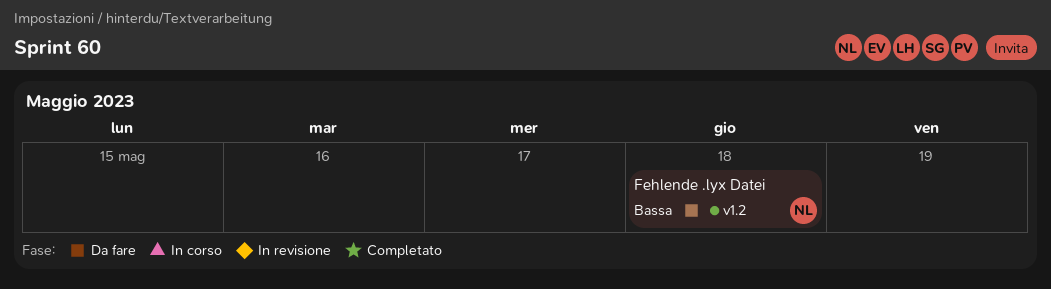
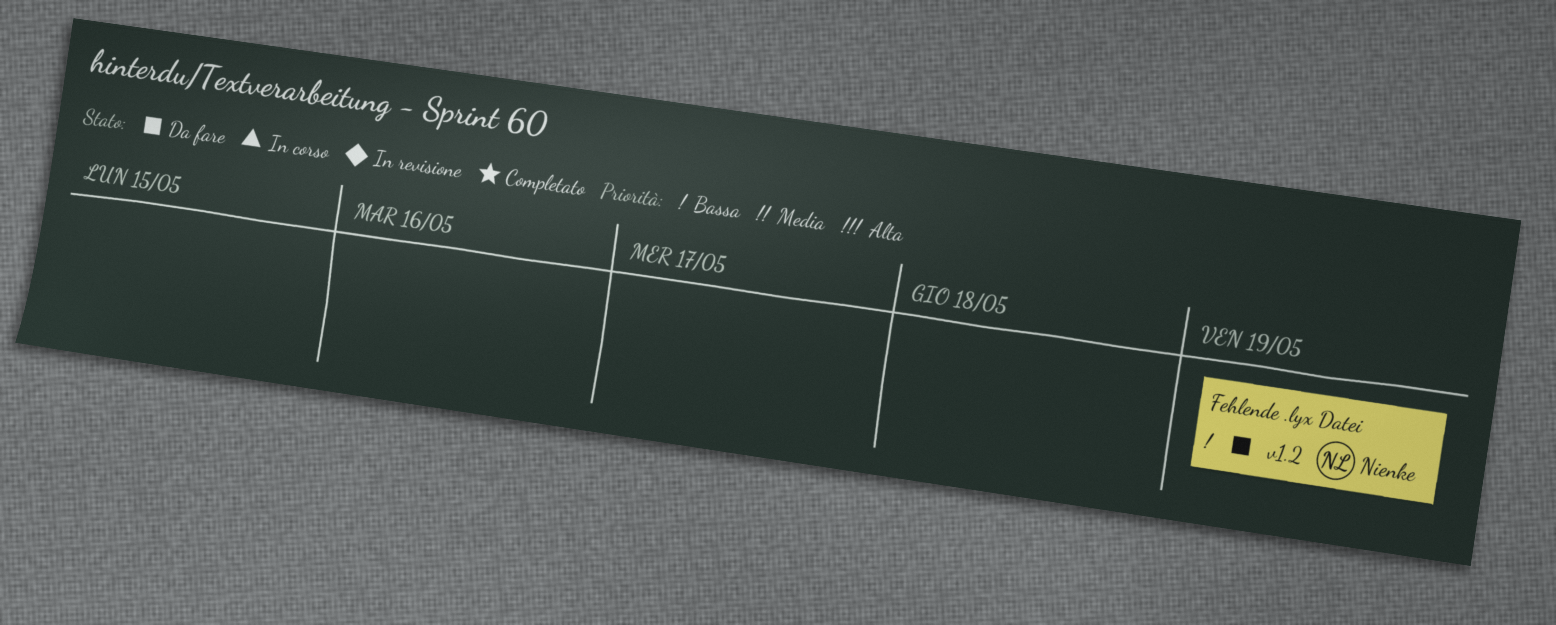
Fehlende .lyx Datei, due: May 18 -> May 19

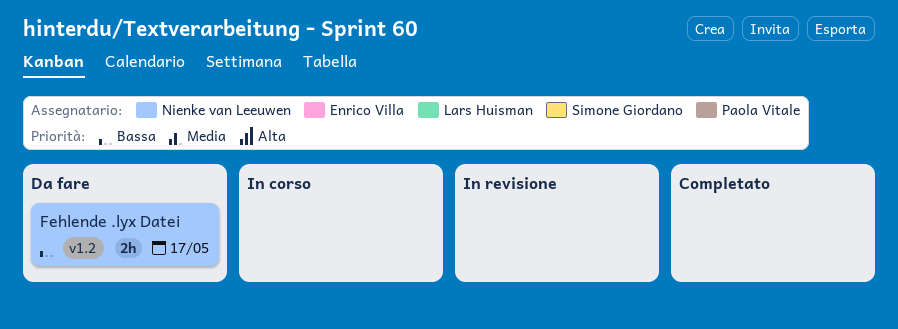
Fehlende .lyx Datei, due: May 19 -> May 17

